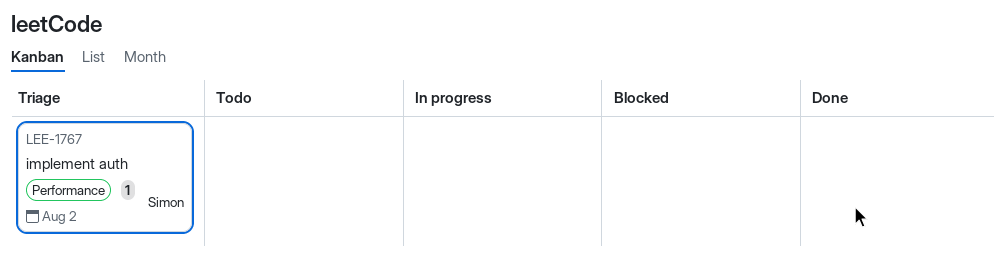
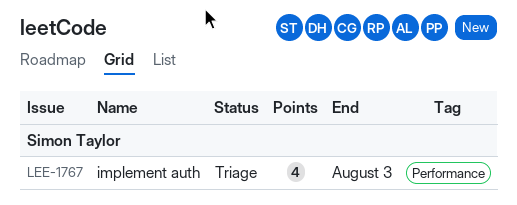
LEE-1767, estimate: 1 -> 4
LEE-1767, due: Aug 2 -> Aug 3

